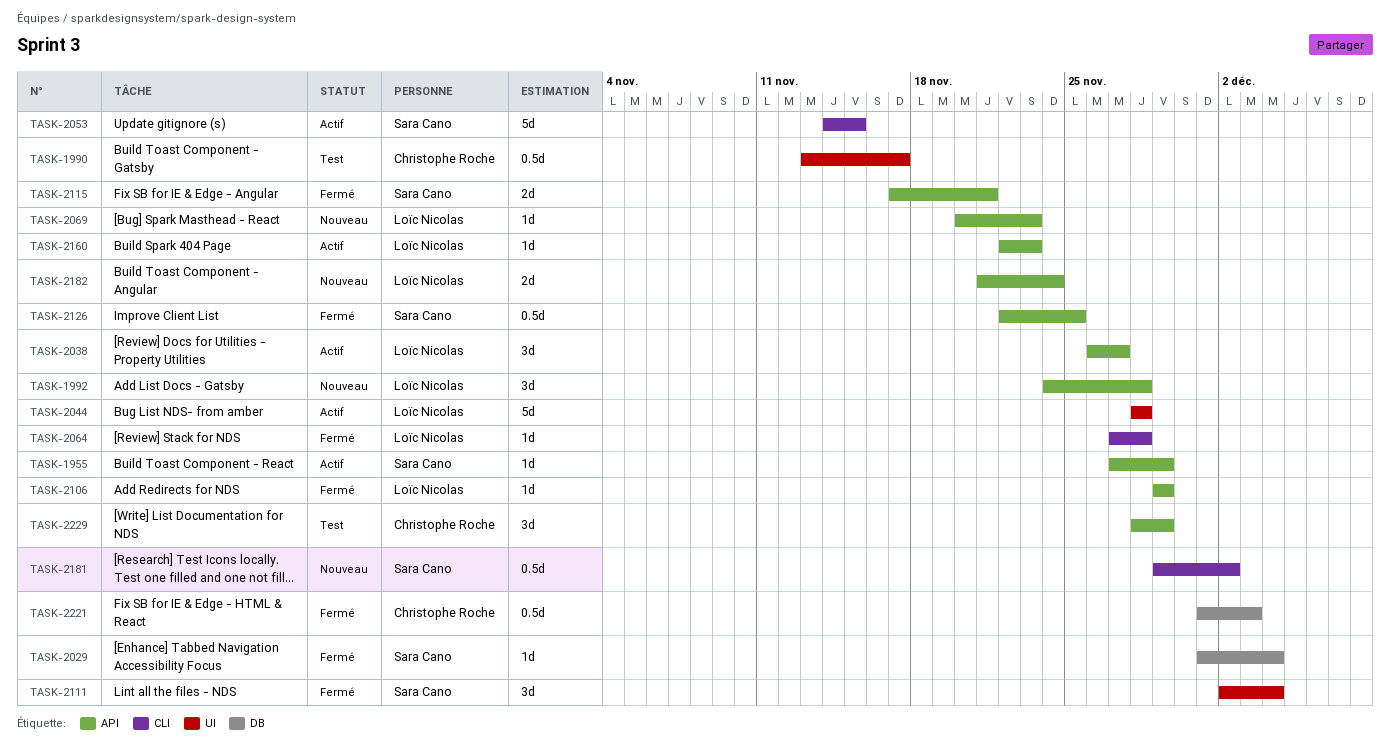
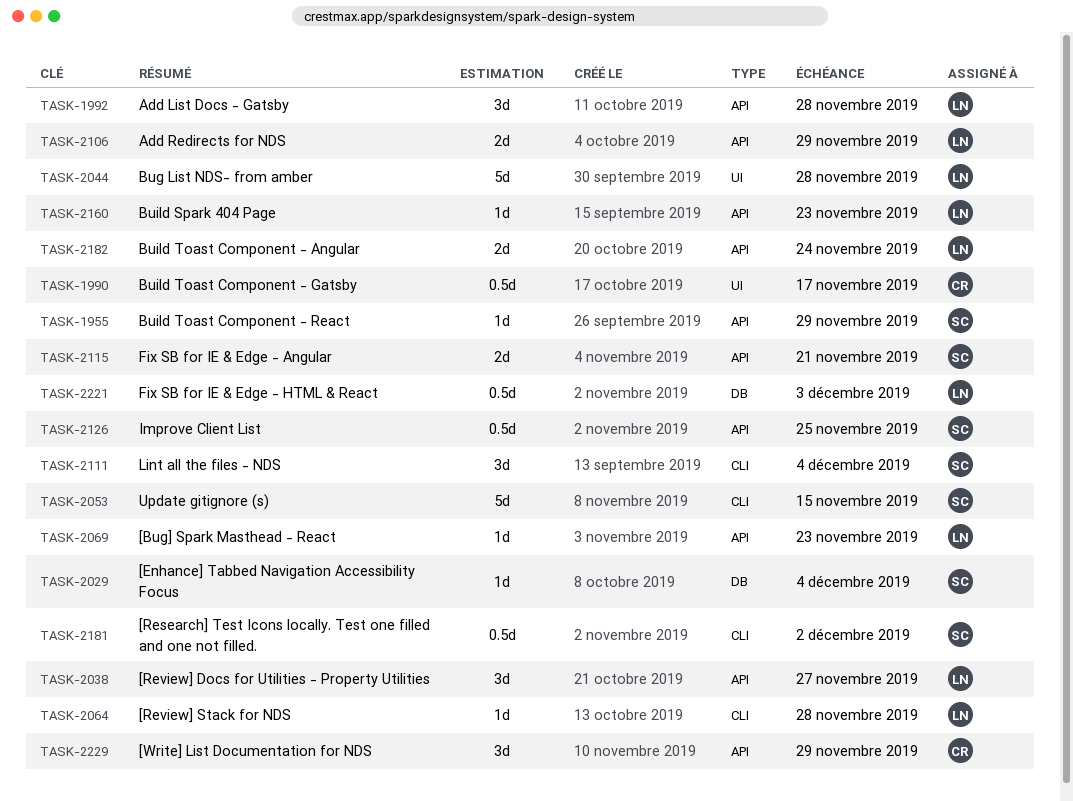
TASK-2106, estimate: 1d -> 2d
TASK-2111, label: UI -> CLI
TASK-2221, owner: Christophe Roche -> Loïc Nicolas

